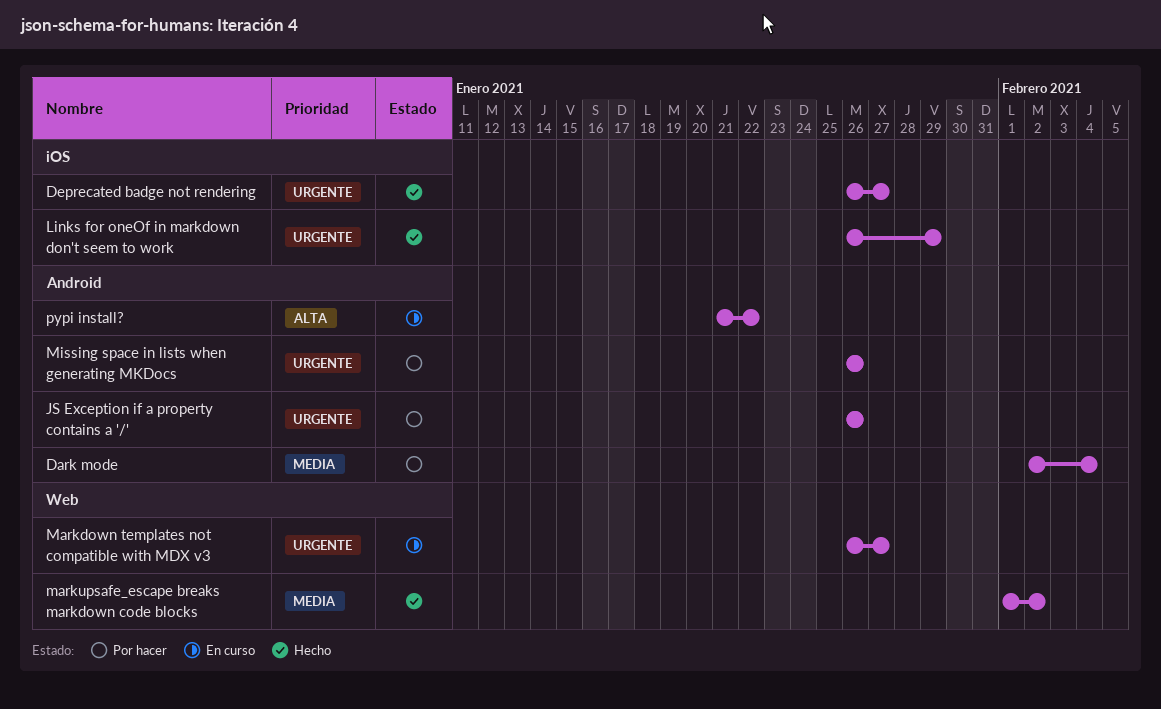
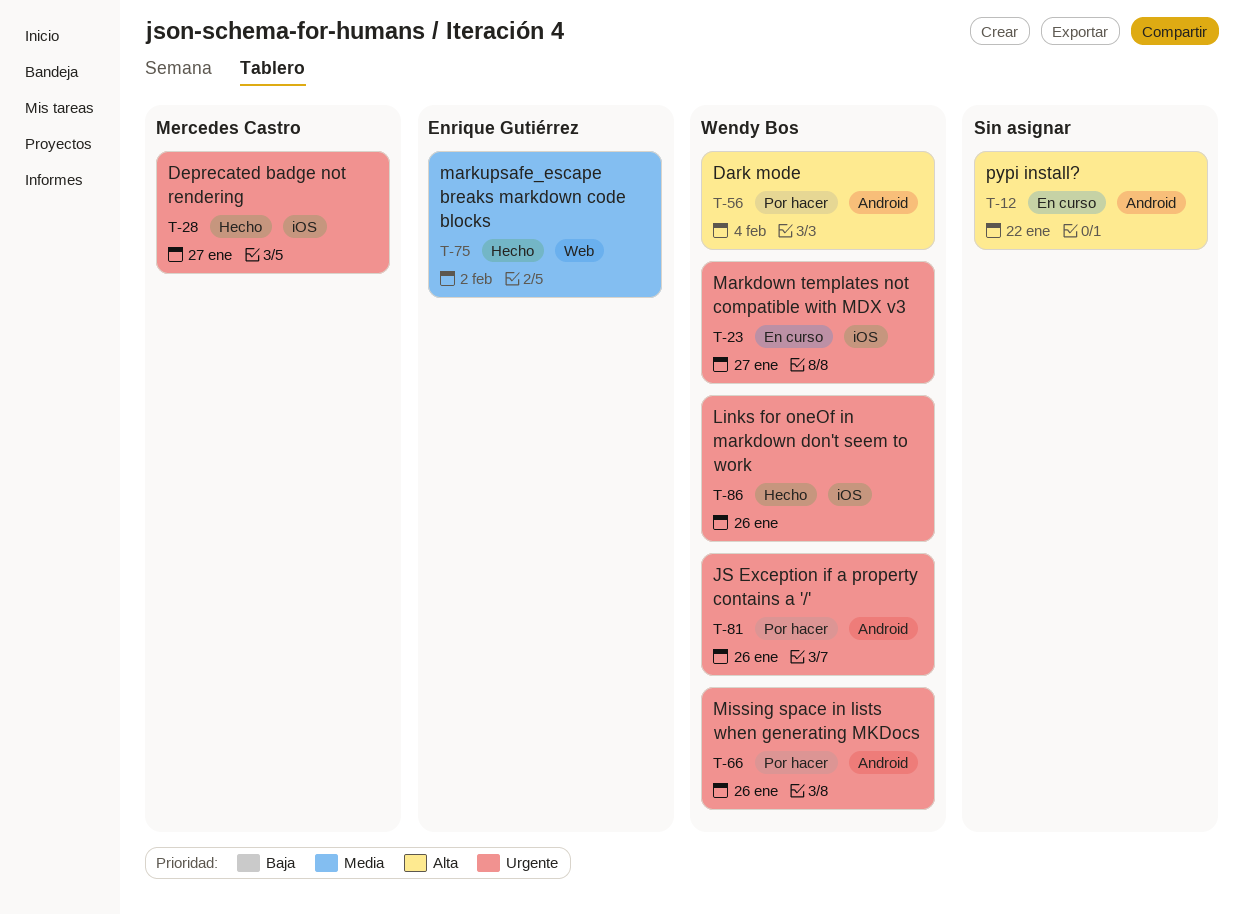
Dark mode, priority: Media -> Alta
Links for oneOf in markdown don't seem to work, due: Jan 29 -> Jan 26
Markdown templates not compatible with MDX v3, label: Web -> iOS

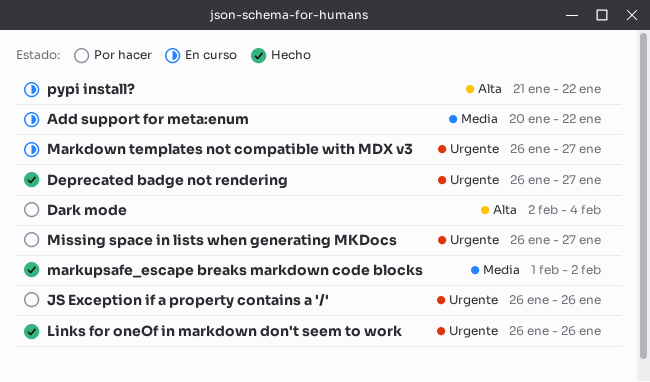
Add support for meta:enum: none -> present
Missing space in lists when generating MKDocs, due: Jan 26 -> Jan 27

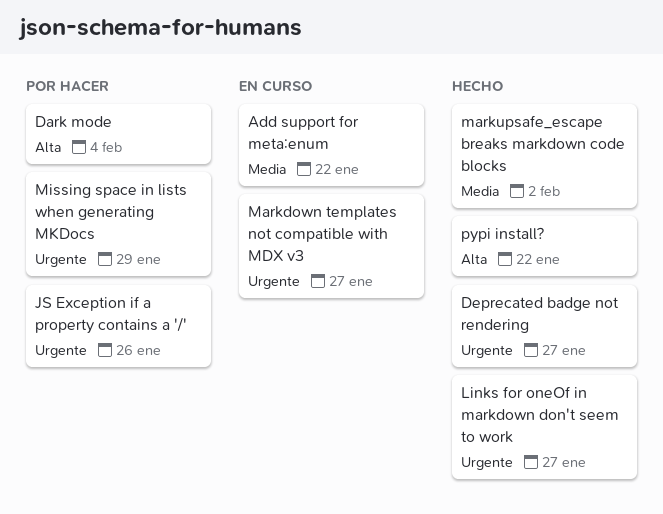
Links for oneOf in markdown don't seem to work, due: Jan 26 -> Jan 27
Missing space in lists when generating MKDocs, due: Jan 27 -> Jan 29
pypi install?, status: En curso -> Hecho

